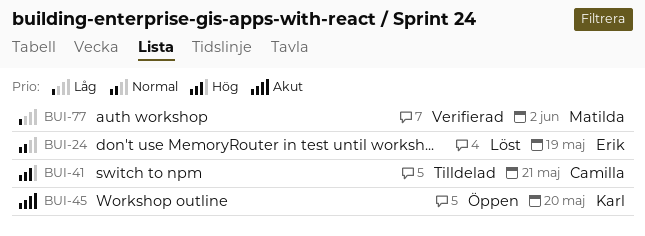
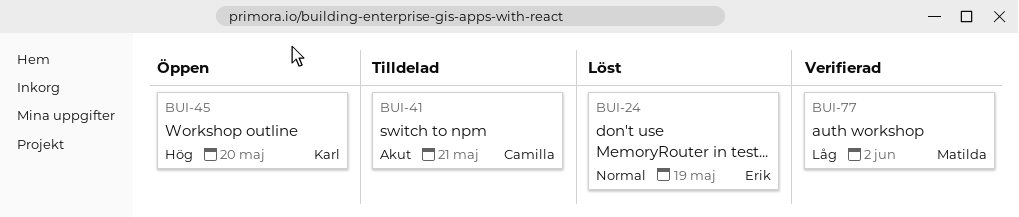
BUI-41, priority: Hög -> Akut
BUI-45, priority: Akut -> Hög

